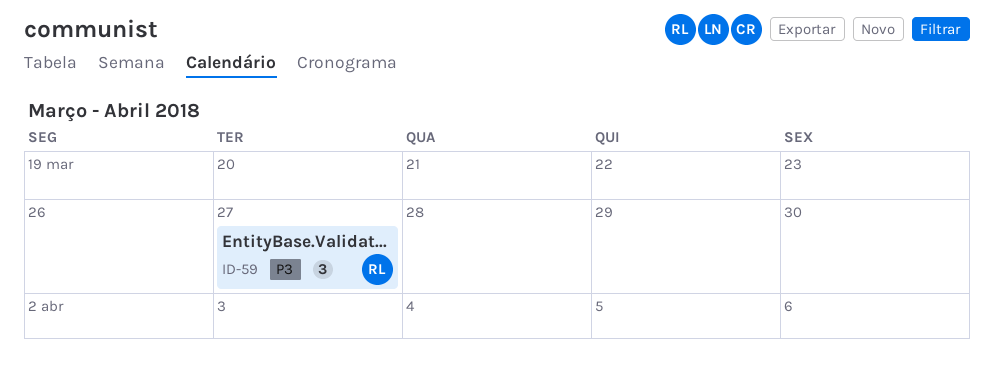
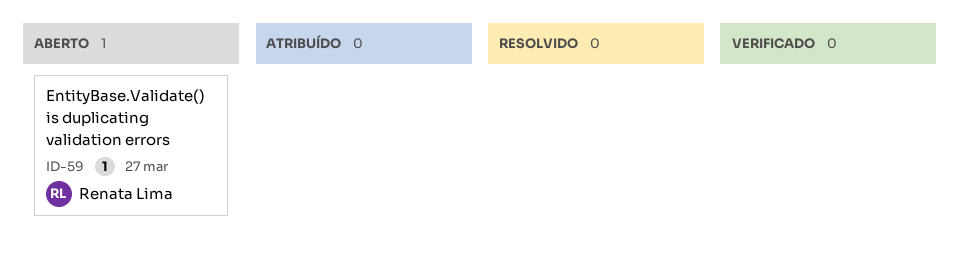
ID-59, estimate: 3 -> 1

